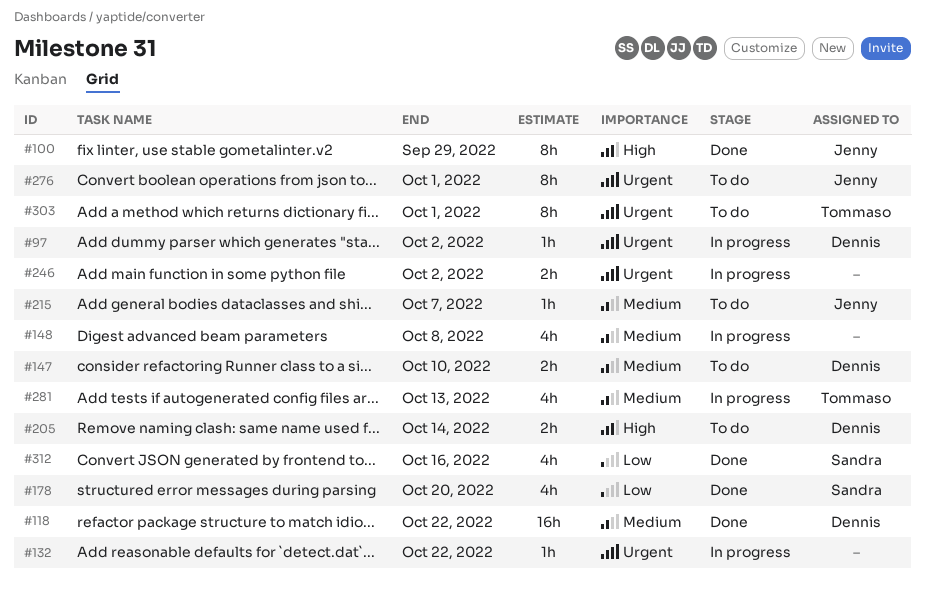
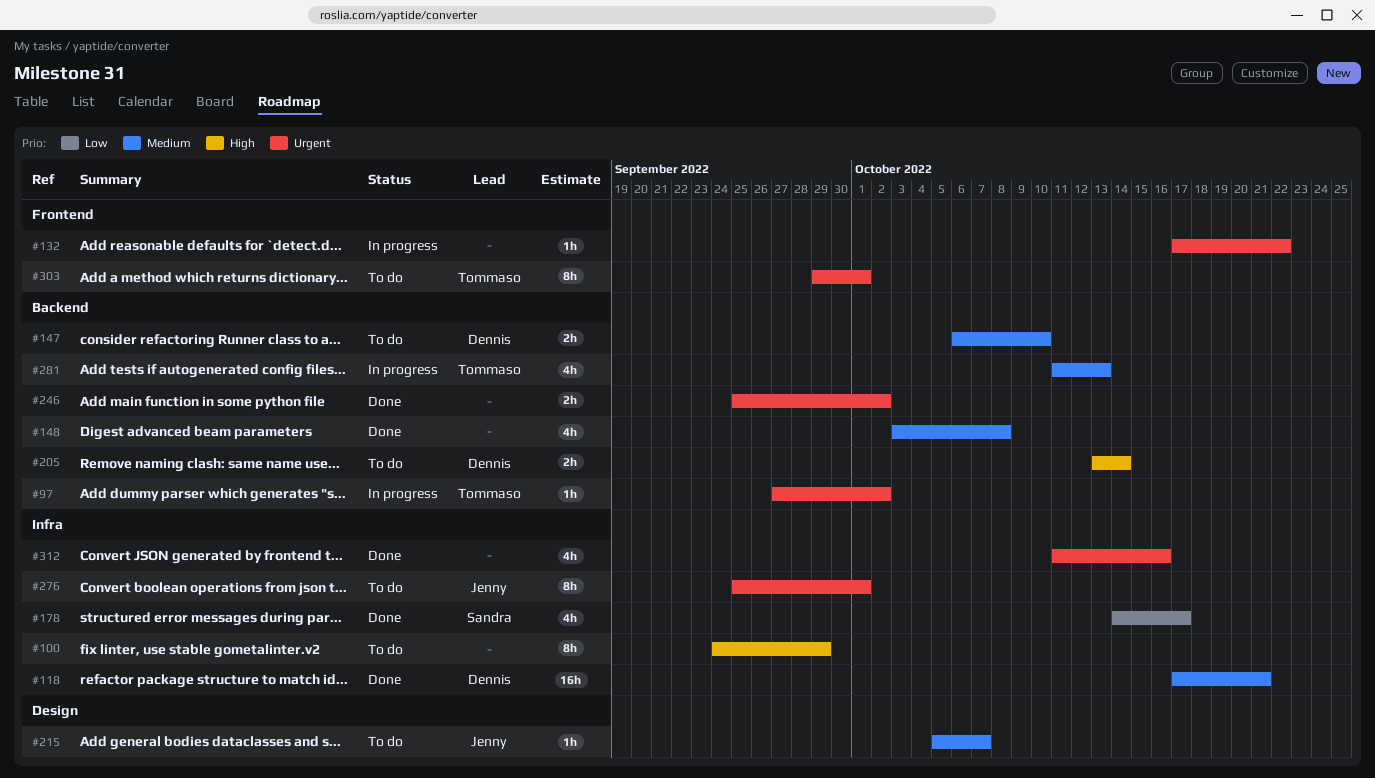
#97, owner: Dennis -> Tommaso
#100, status: Done -> To do
#100, owner: Jenny -> none
#118, due: Oct 22 -> Oct 21
#148, status: In progress -> Done
#178, due: Oct 20 -> Oct 17
#246, status: In progress -> Done
#312, owner: Sandra -> none
#312, priority: Low -> Urgent

